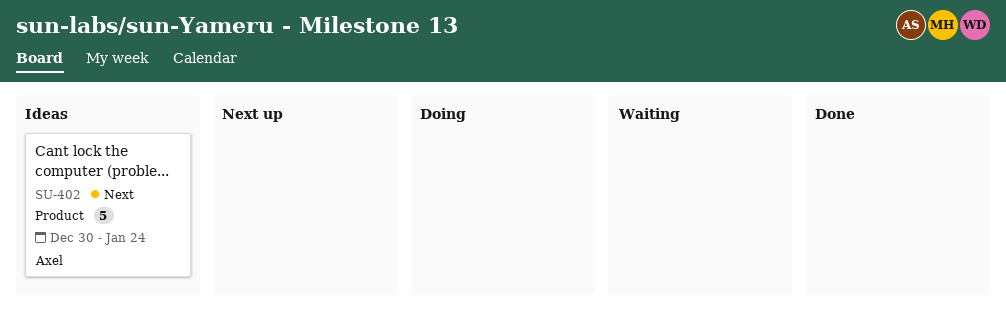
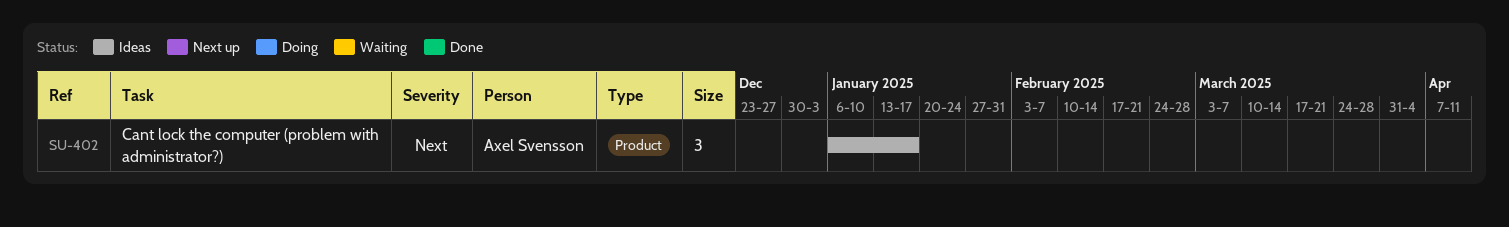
SU-402, estimate: 5 -> 3
SU-402, start: Dec 30 -> Jan 6
SU-402, due: Jan 24 -> Jan 17

